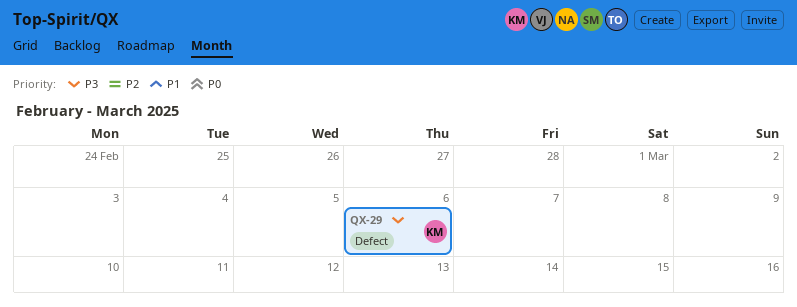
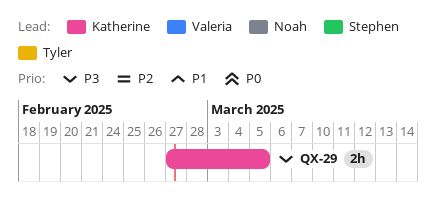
QX-29, due: Mar 6 -> Mar 5

